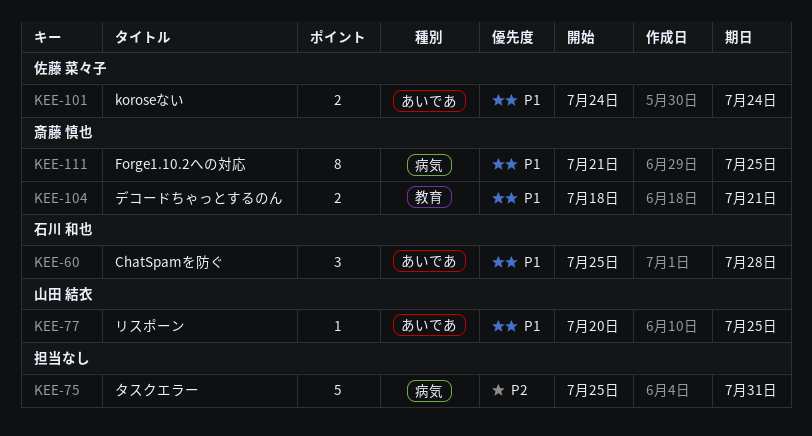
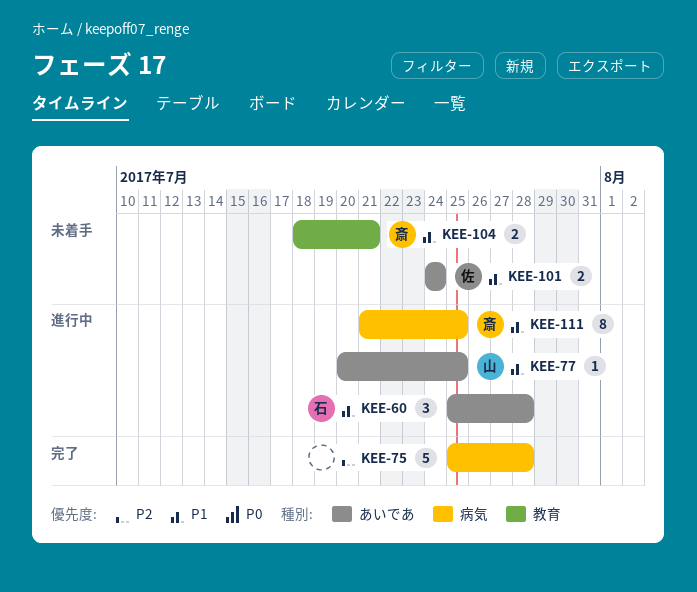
KEE-75, due: Jul 31 -> Jul 28

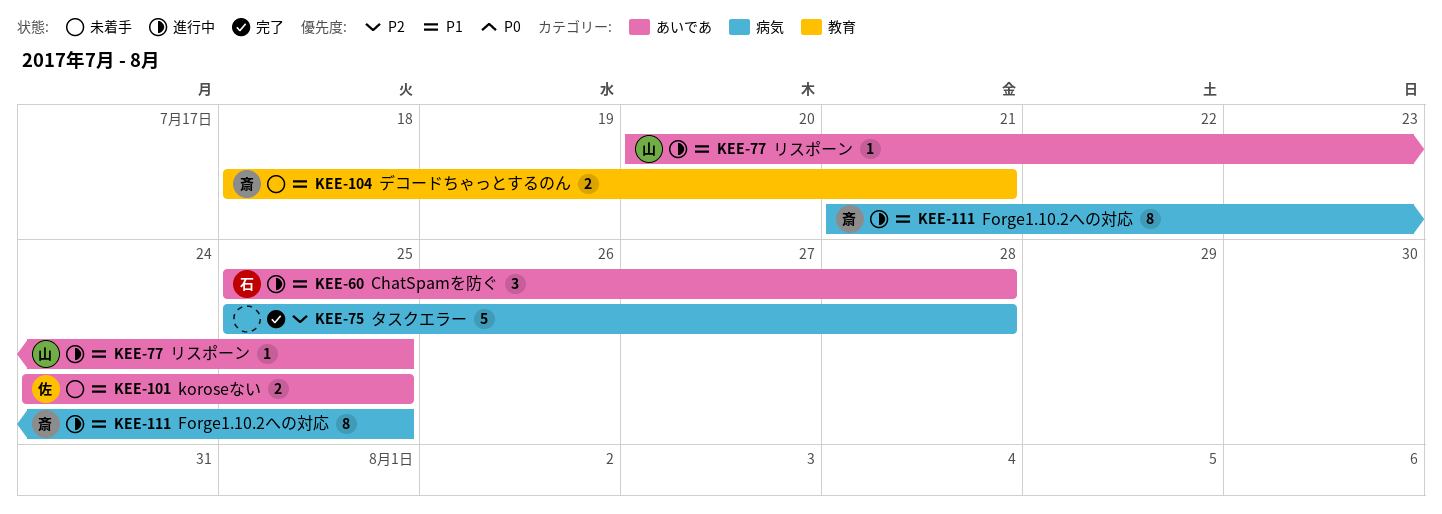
KEE-101, due: Jul 24 -> Jul 25

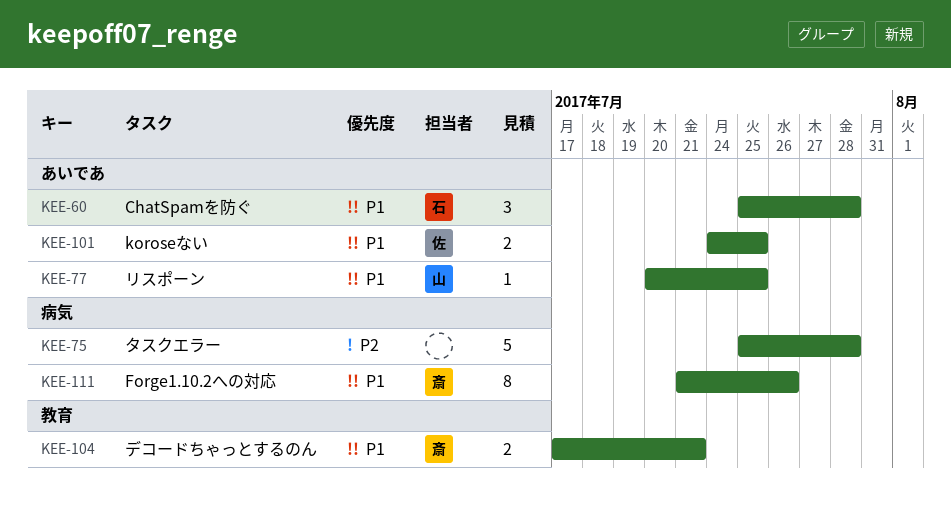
KEE-104, start: Jul 18 -> Jul 17
KEE-111, due: Jul 25 -> Jul 26

